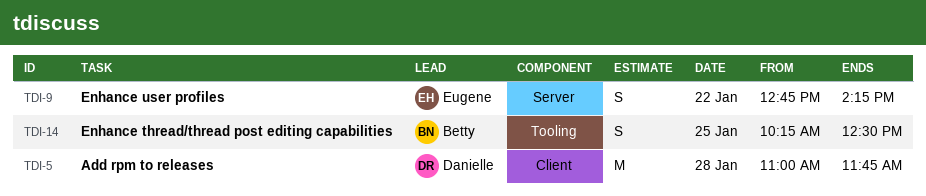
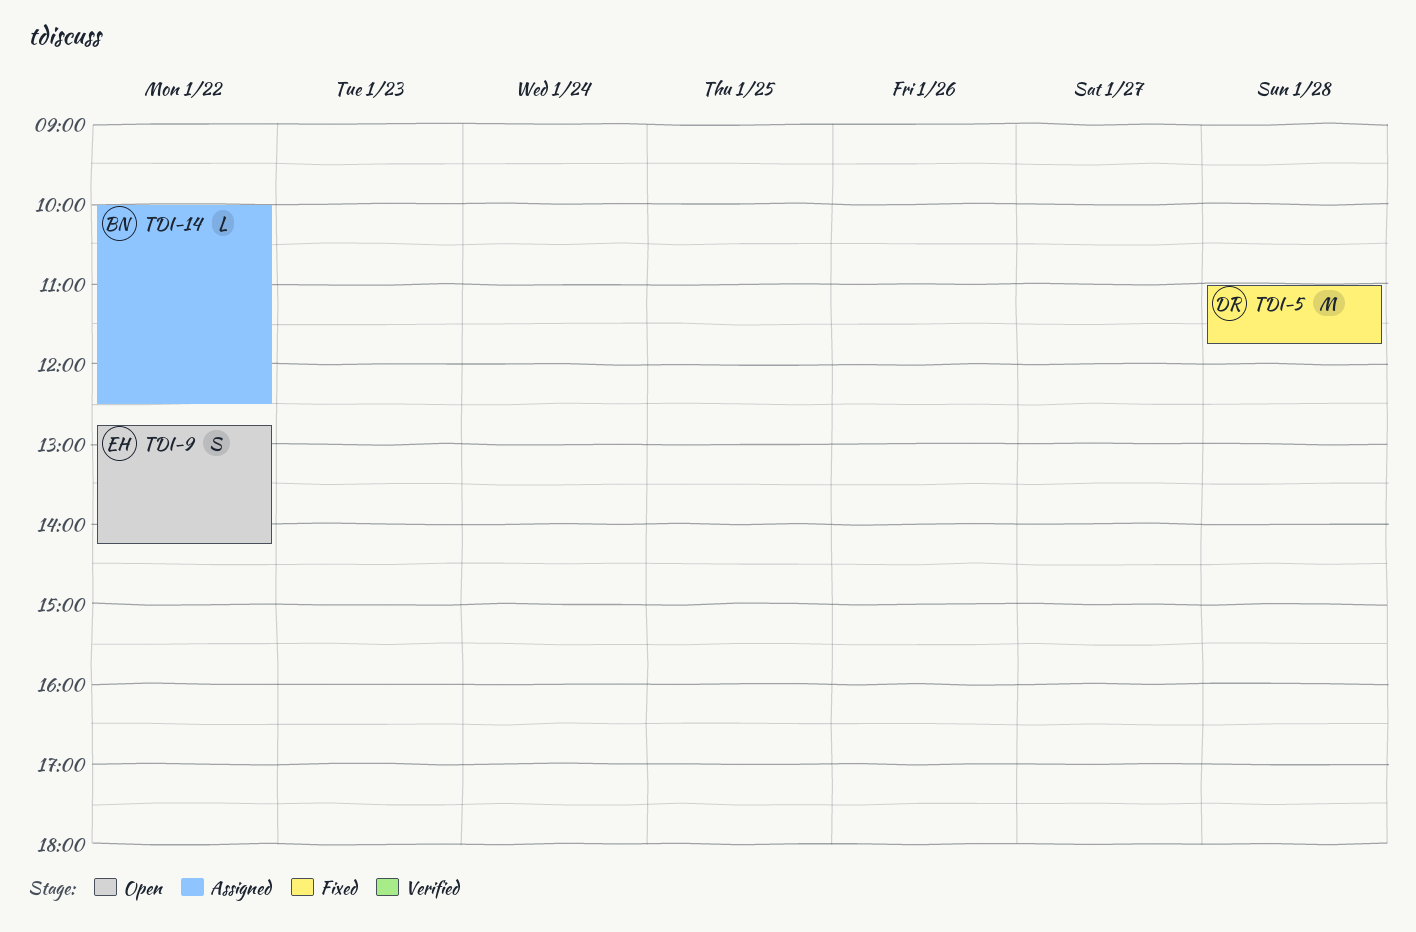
TDI-14, estimate: S -> L
TDI-14, day: Jan 25 -> Jan 22
TDI-14, begins: 10:15 -> 10:00

